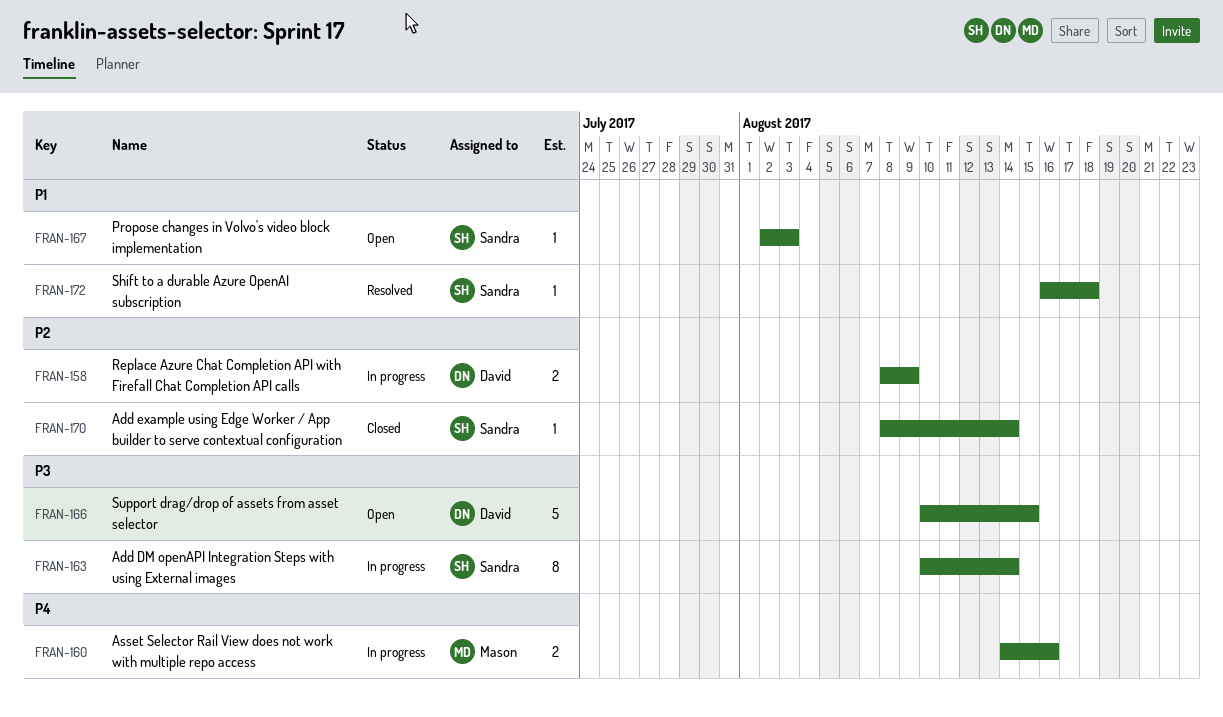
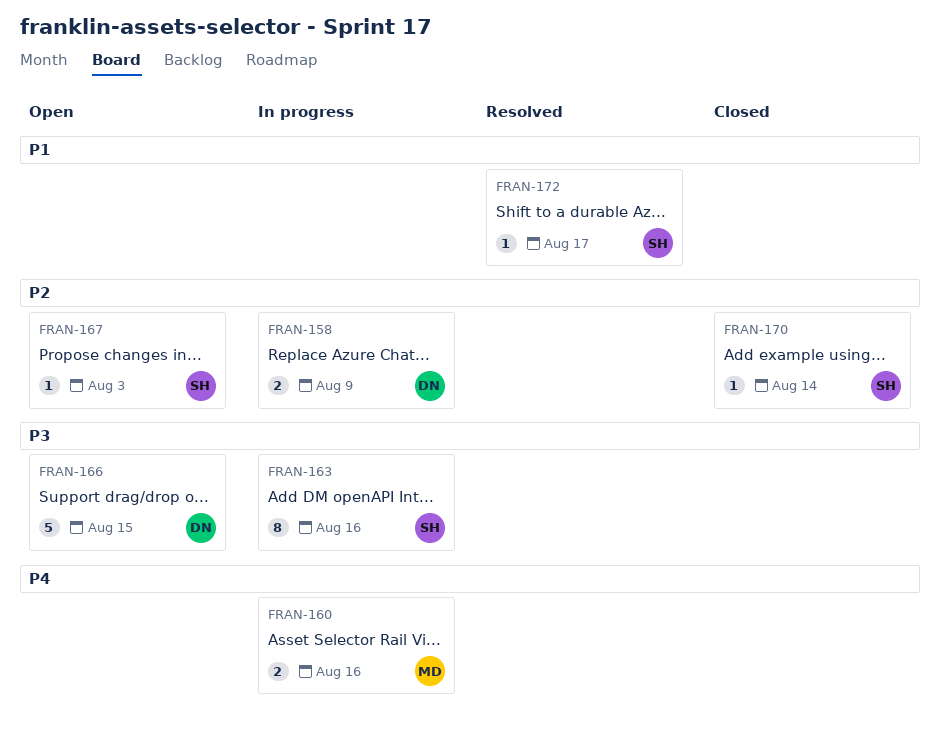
FRAN-163, due: Aug 14 -> Aug 16
FRAN-167, priority: P1 -> P2
FRAN-172, due: Aug 18 -> Aug 17

